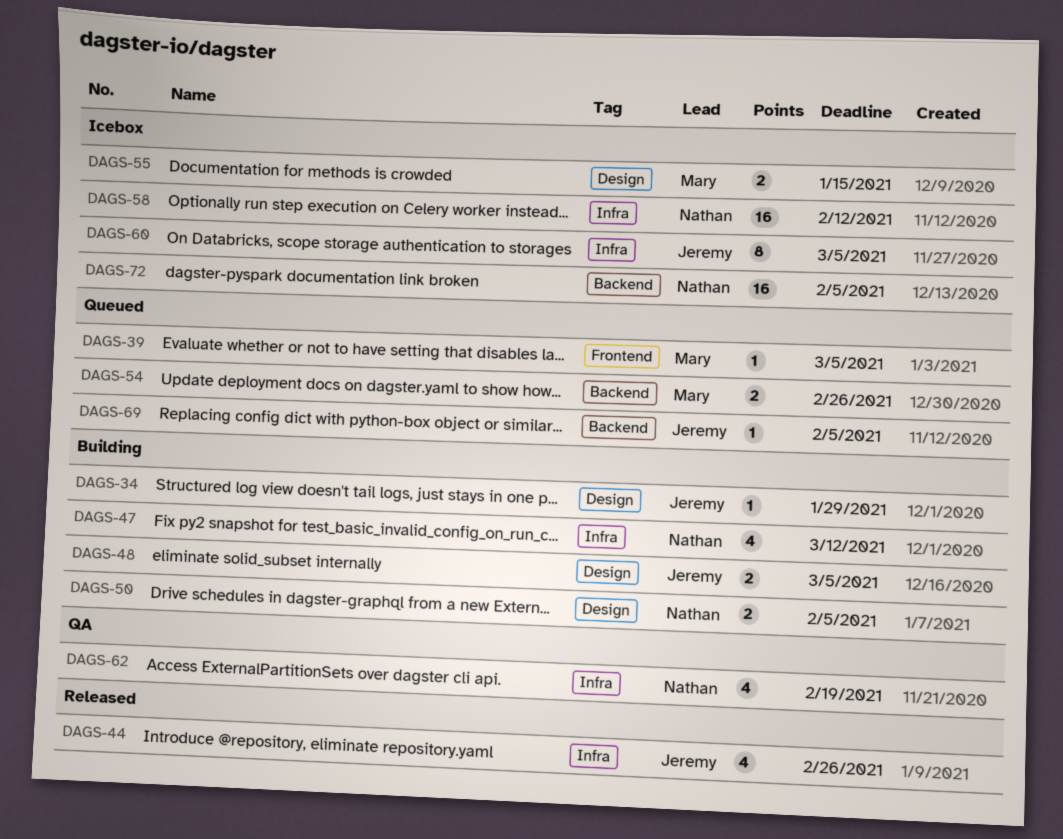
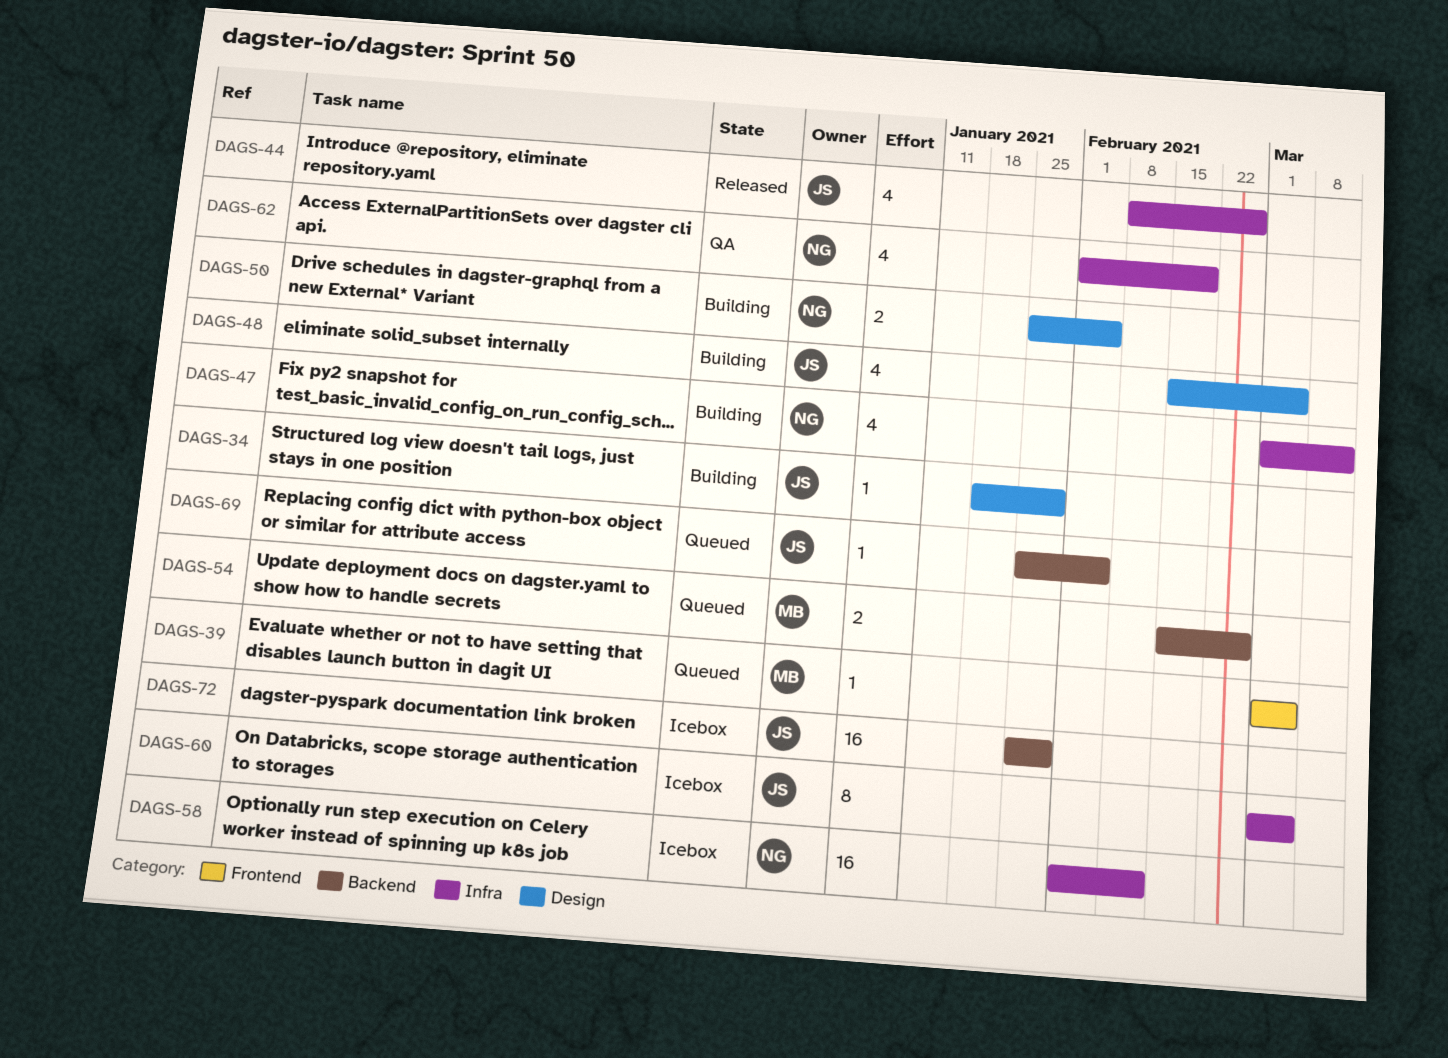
DAGS-48, estimate: 2 -> 4
DAGS-55: present -> none
DAGS-72, owner: Nathan -> Jeremy
DAGS-72, due: Feb 5 -> Jan 29

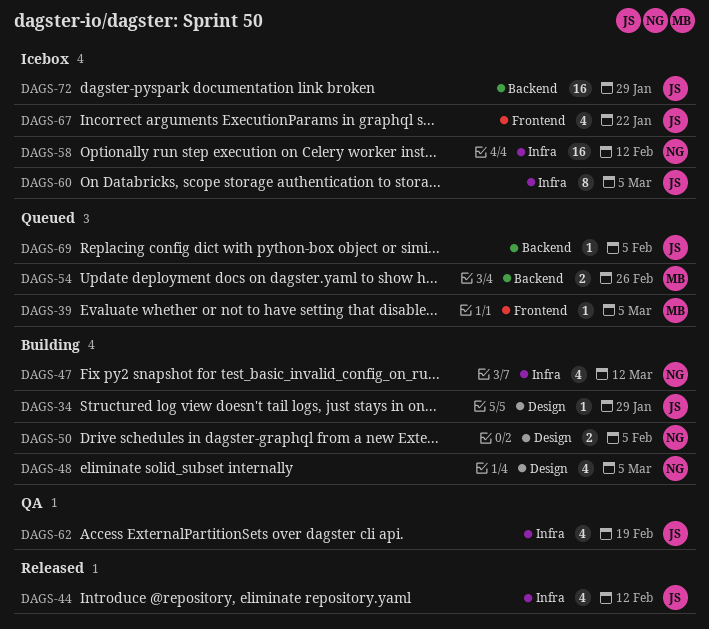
DAGS-44, due: Feb 26 -> Feb 12
DAGS-48, owner: JS -> NG
DAGS-62, owner: NG -> JS
DAGS-67: none -> present

